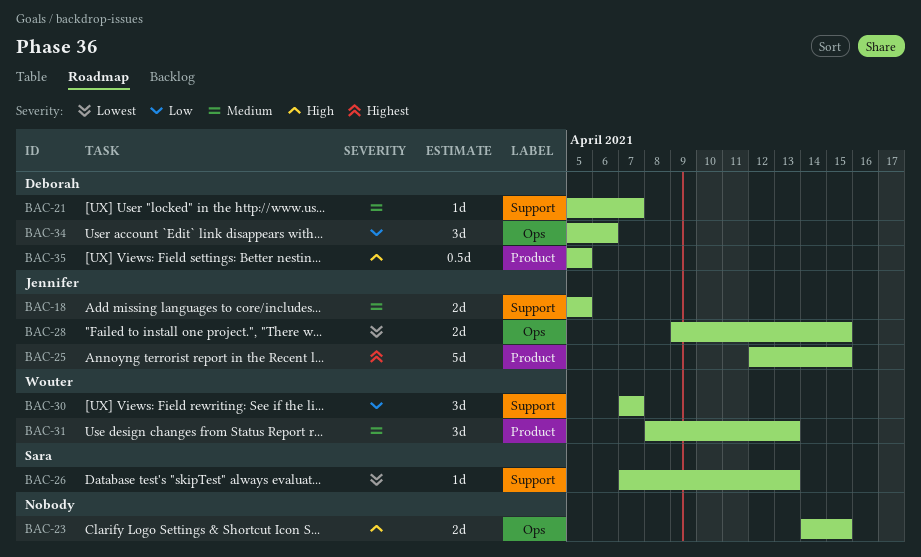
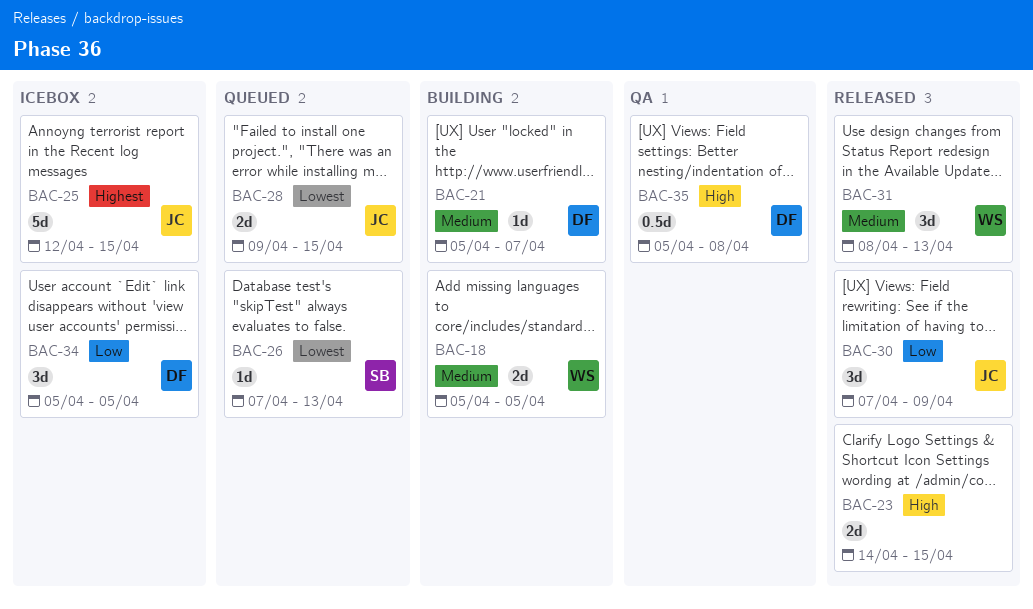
BAC-18, owner: Jennifer -> Wouter
BAC-30, owner: Wouter -> Jennifer
BAC-30, due: Apr 7 -> Apr 9
BAC-34, due: Apr 6 -> Apr 5
BAC-35, due: Apr 5 -> Apr 8

